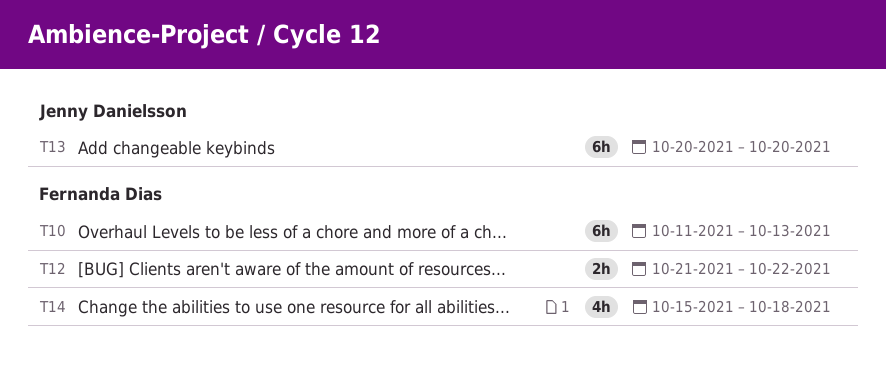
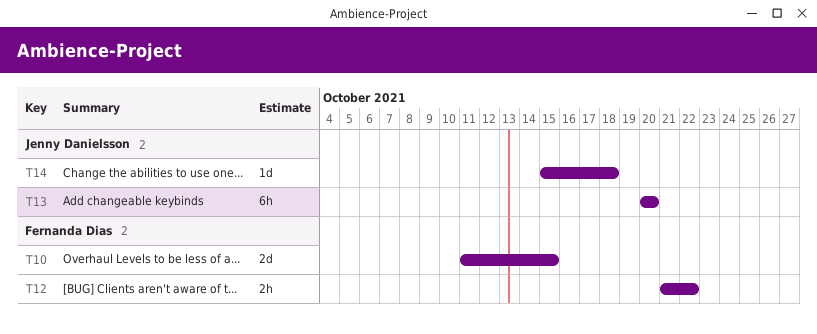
T10, estimate: 6h -> 2d
T10, due: Oct 13 -> Oct 15
T14, owner: Fernanda Dias -> Jenny Danielsson
T14, estimate: 4h -> 1d

